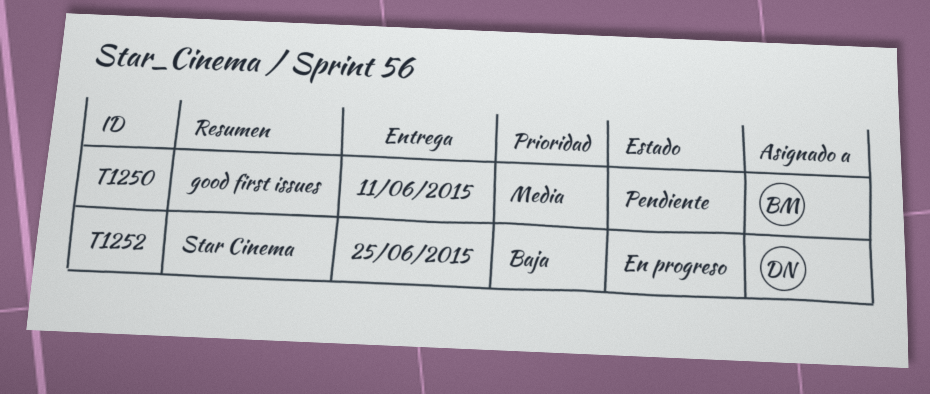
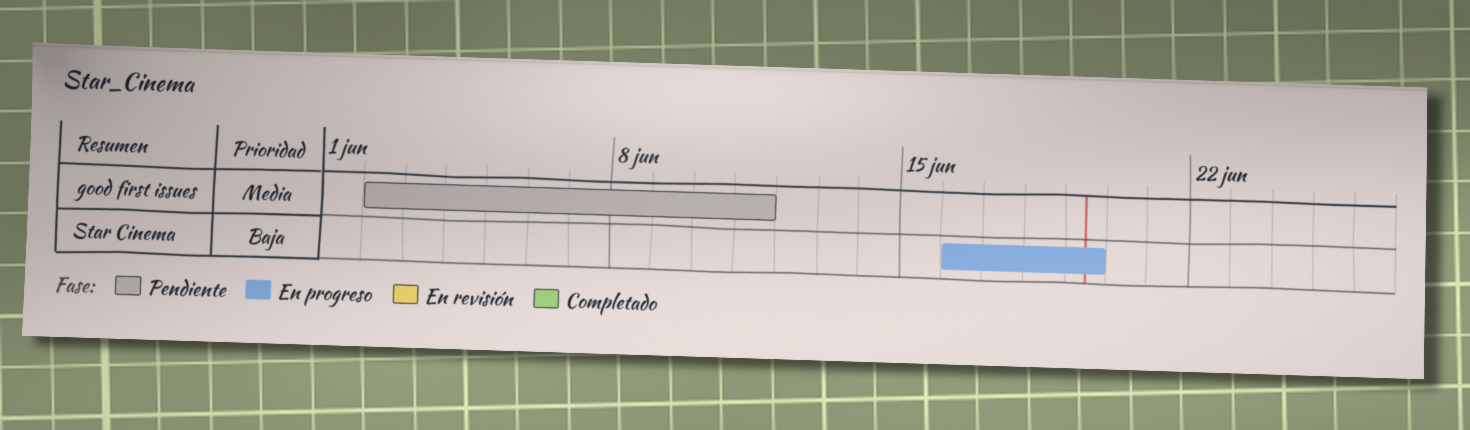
Star Cinema, due: Jun 25 -> Jun 19

